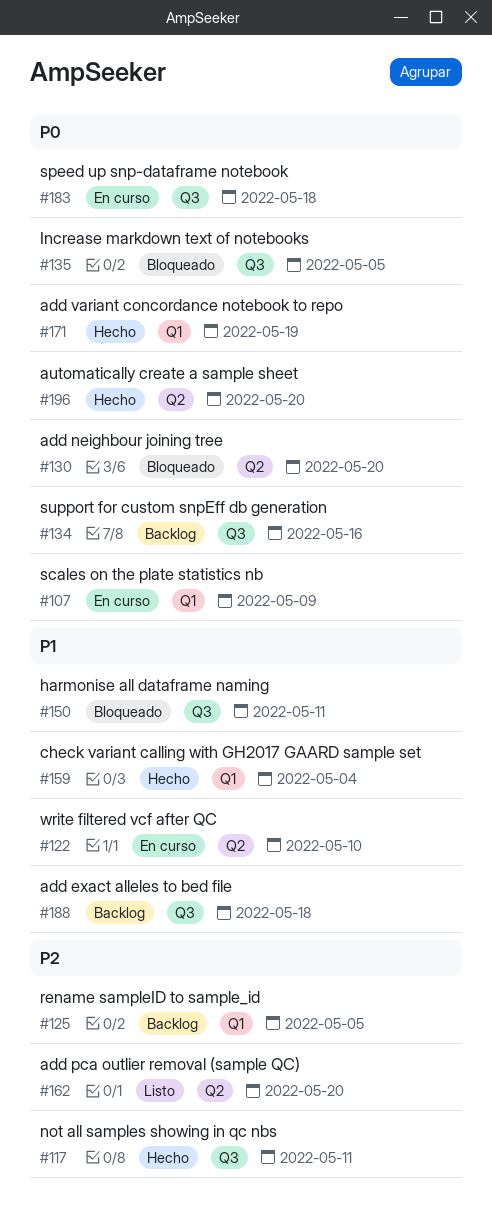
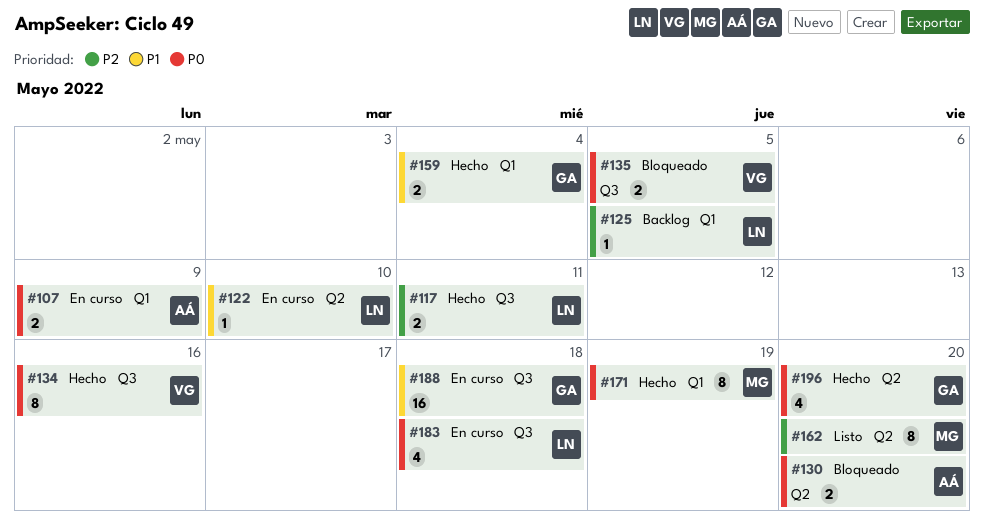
#134, status: Backlog -> Hecho
#150: present -> none
#188, status: Backlog -> En curso

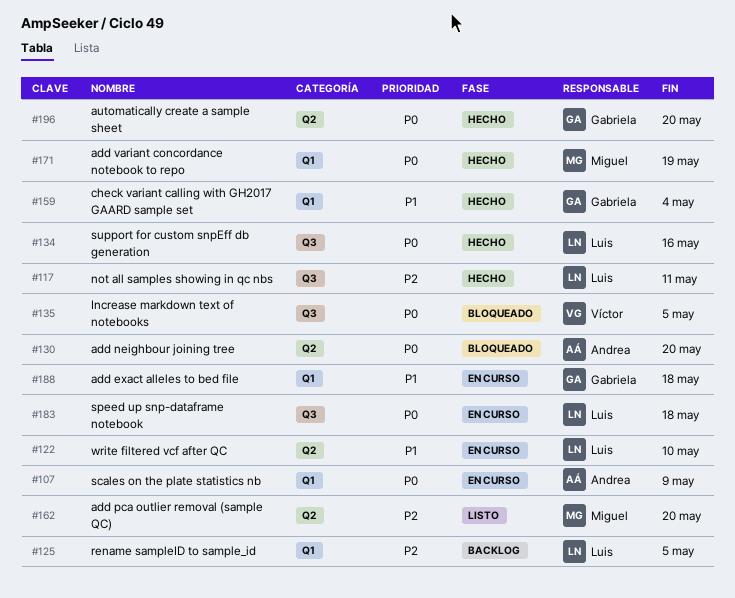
#134, owner: Víctor -> Luis
#188, label: Q3 -> Q1

